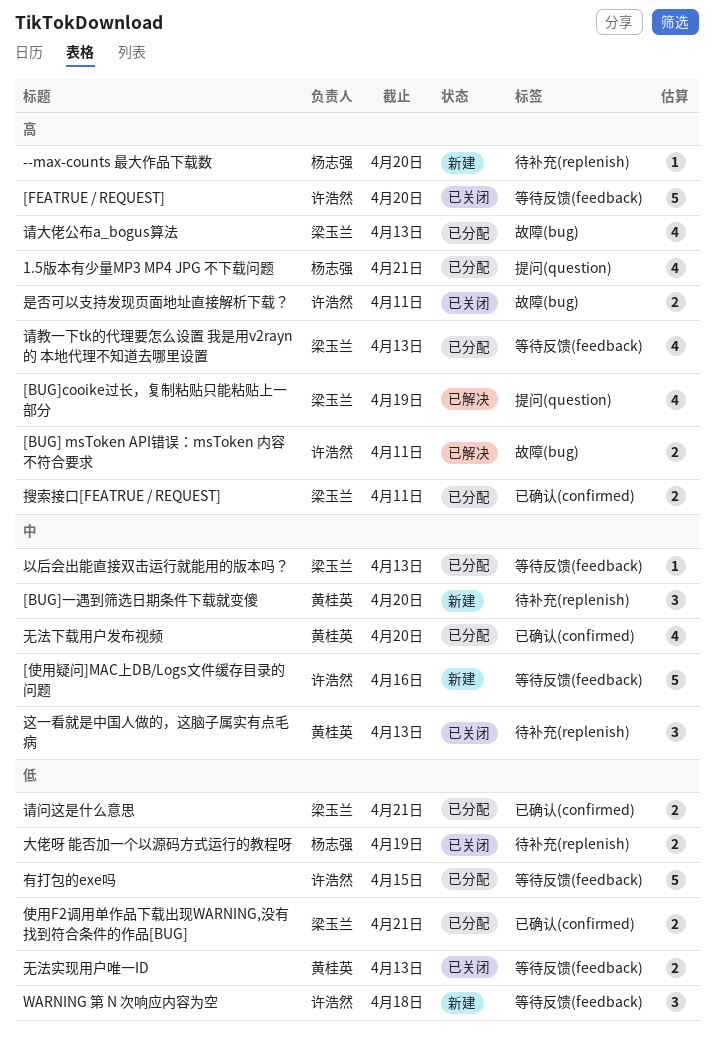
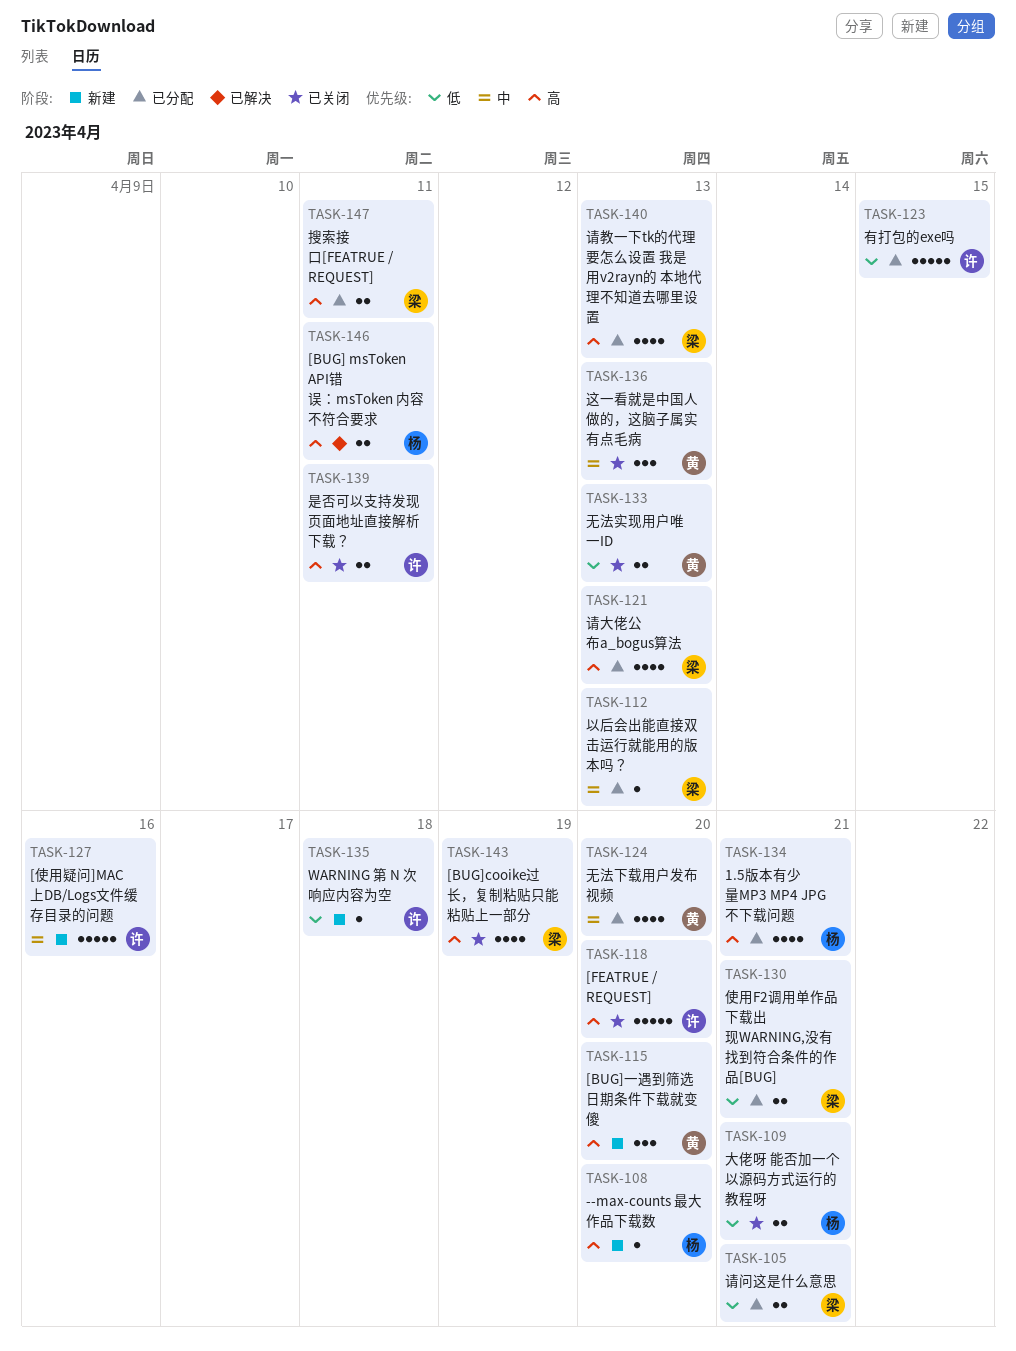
[BUG] msToken API错误：msToken 内容不符合要求, owner: 许浩然 -> 杨志强
[BUG]cooike过长，复制粘贴只能粘贴上一部分, status: 已解决 -> 已关闭
[BUG]一遇到筛选日期条件下载就变傻, priority: 中 -> 高
WARNING 第 N 次响应内容为空, estimate: 3 -> 1
大佬呀 能否加一个以源码方式运行的教程呀, due: Apr 19 -> Apr 21

